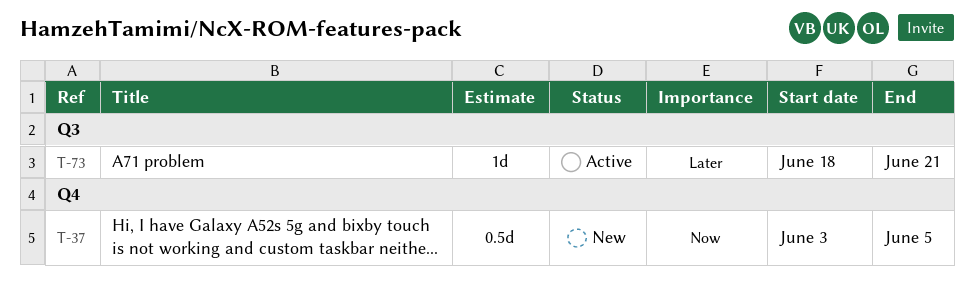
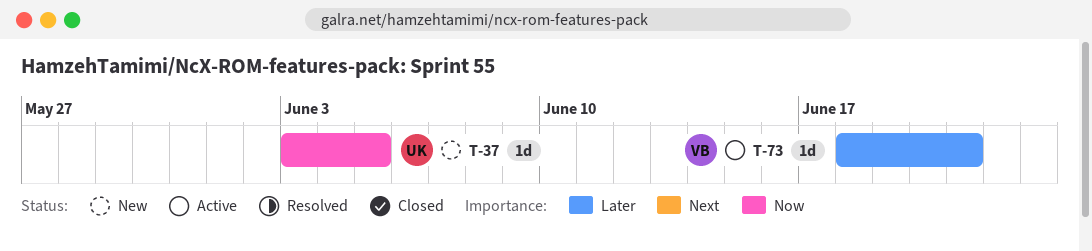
T-37, estimate: 0.5d -> 1d

